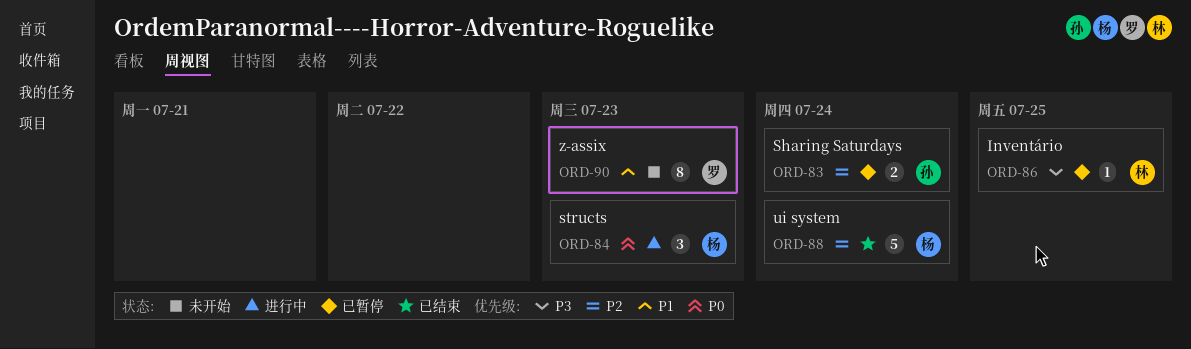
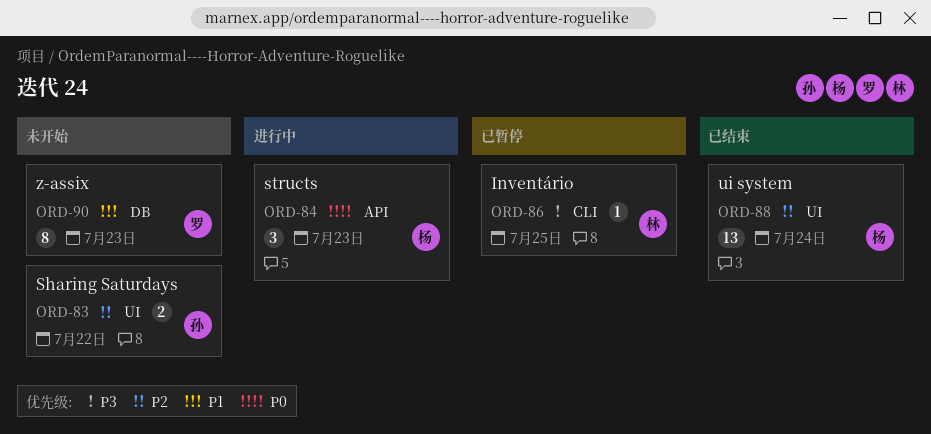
ORD-83, status: 已暂停 -> 未开始
ORD-83, due: Jul 24 -> Jul 22
ORD-88, estimate: 5 -> 13

